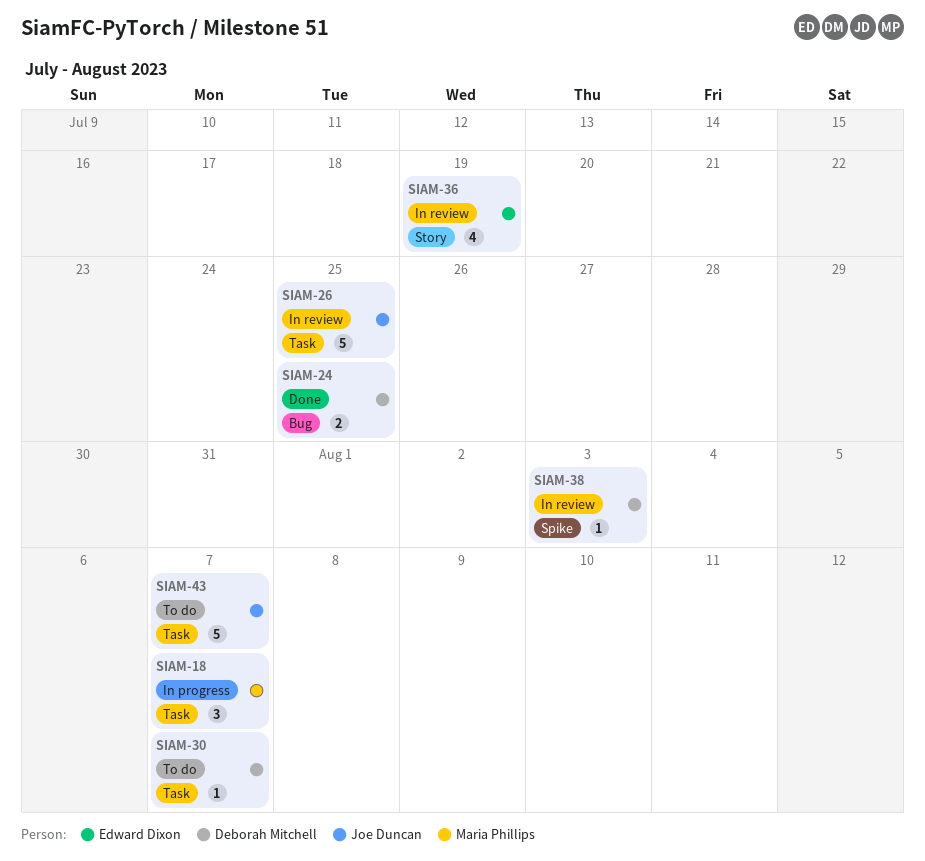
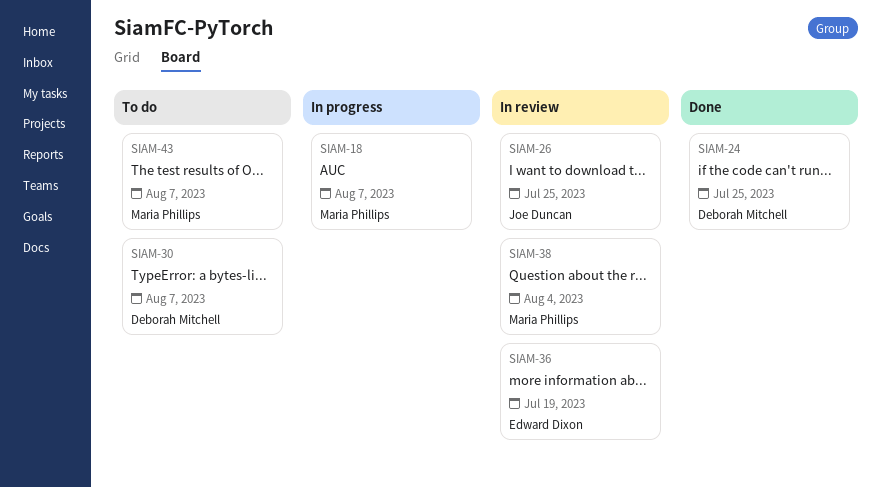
SIAM-38, owner: Deborah Mitchell -> Maria Phillips
SIAM-38, due: Aug 3 -> Aug 4
SIAM-43, owner: Joe Duncan -> Maria Phillips

